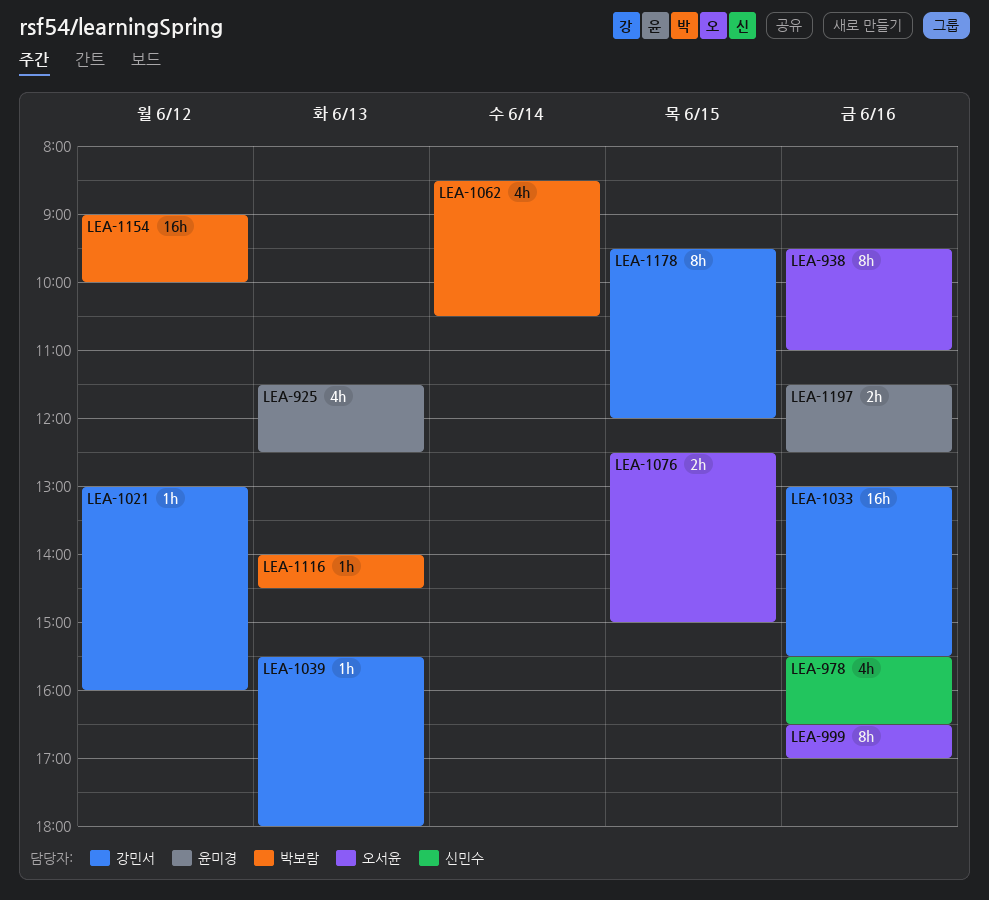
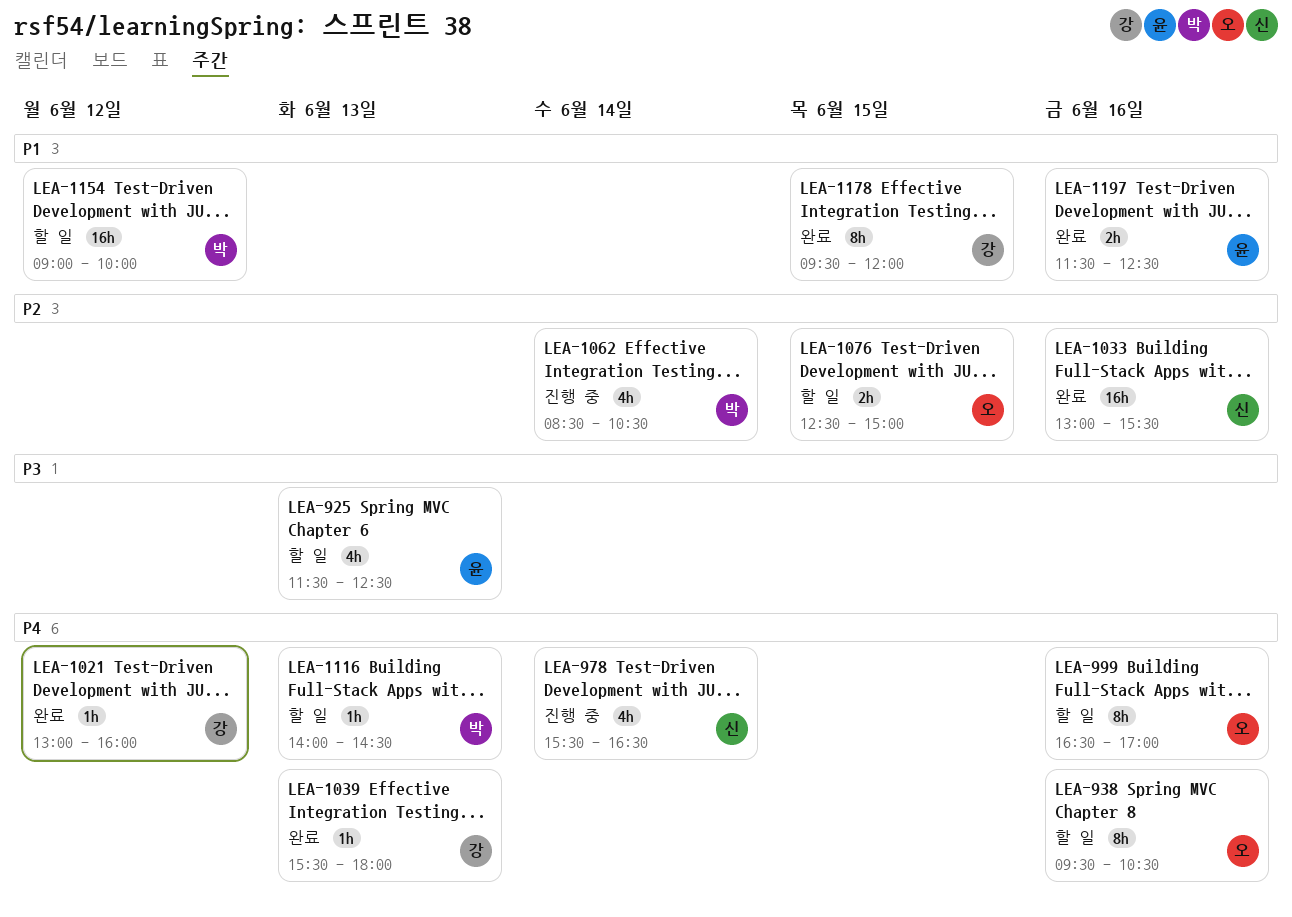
LEA-938, ends: 11:00 -> 10:30
LEA-978, day: Jun 16 -> Jun 14
LEA-1033, owner: 강민서 -> 신민수

